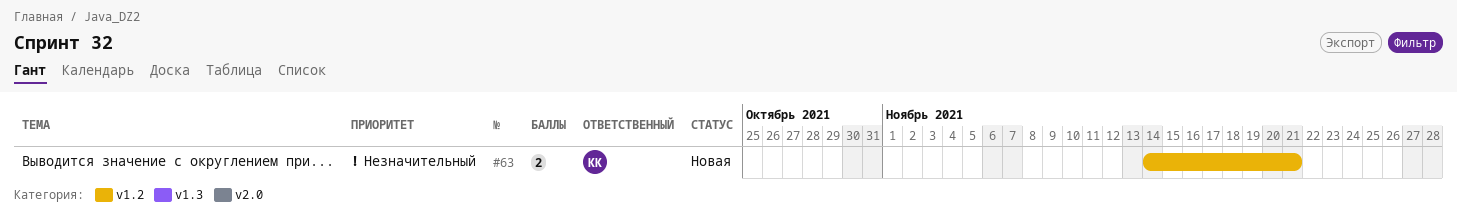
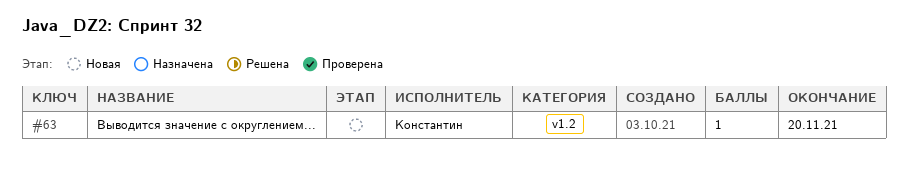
#63, estimate: 2 -> 1
#63, due: Nov 21 -> Nov 20

